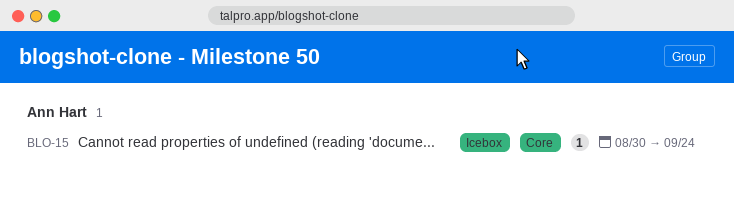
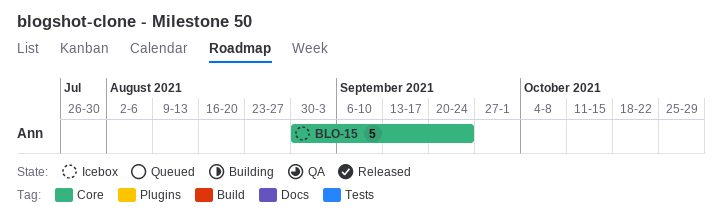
BLO-15, estimate: 1 -> 5

